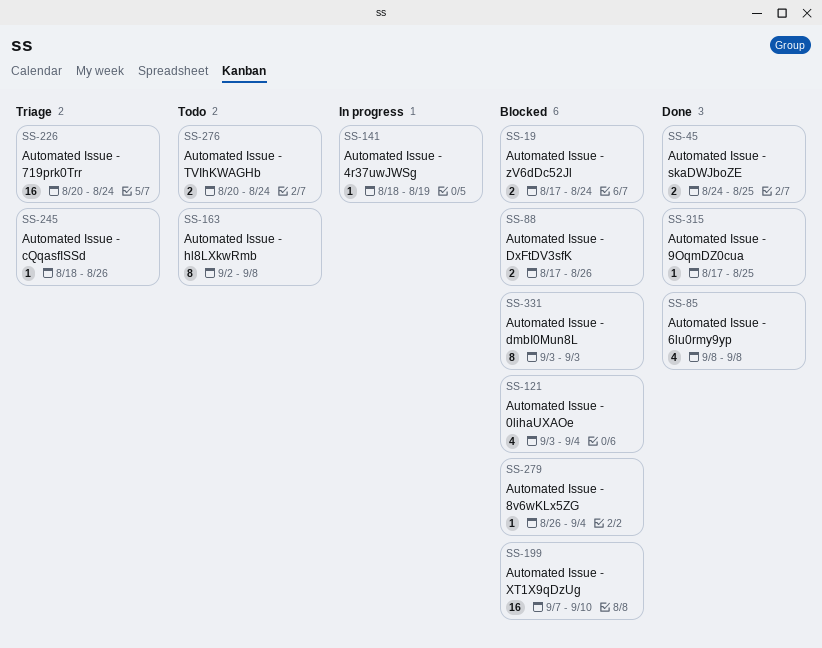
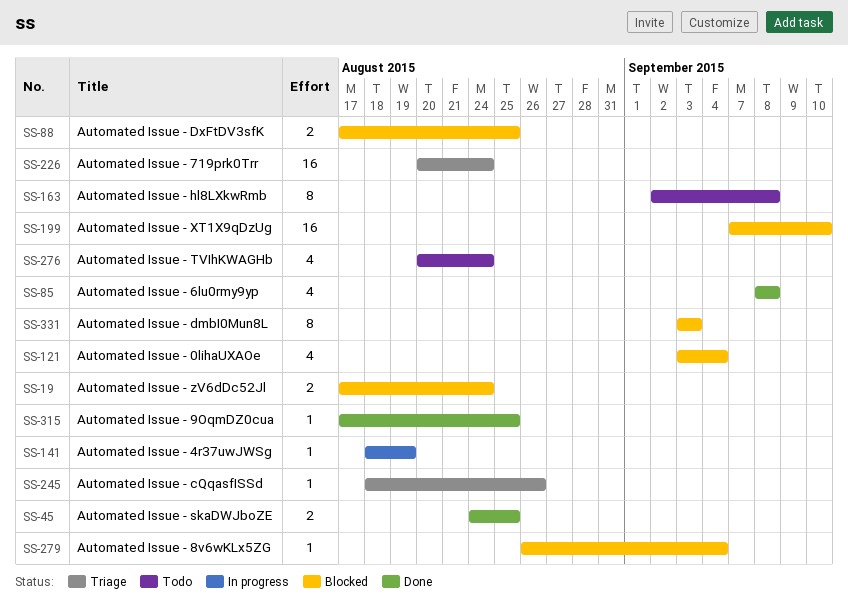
SS-88, due: Aug 26 -> Aug 25
SS-276, estimate: 2 -> 4

